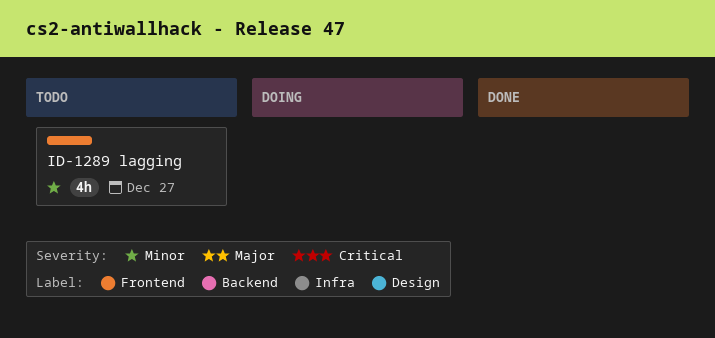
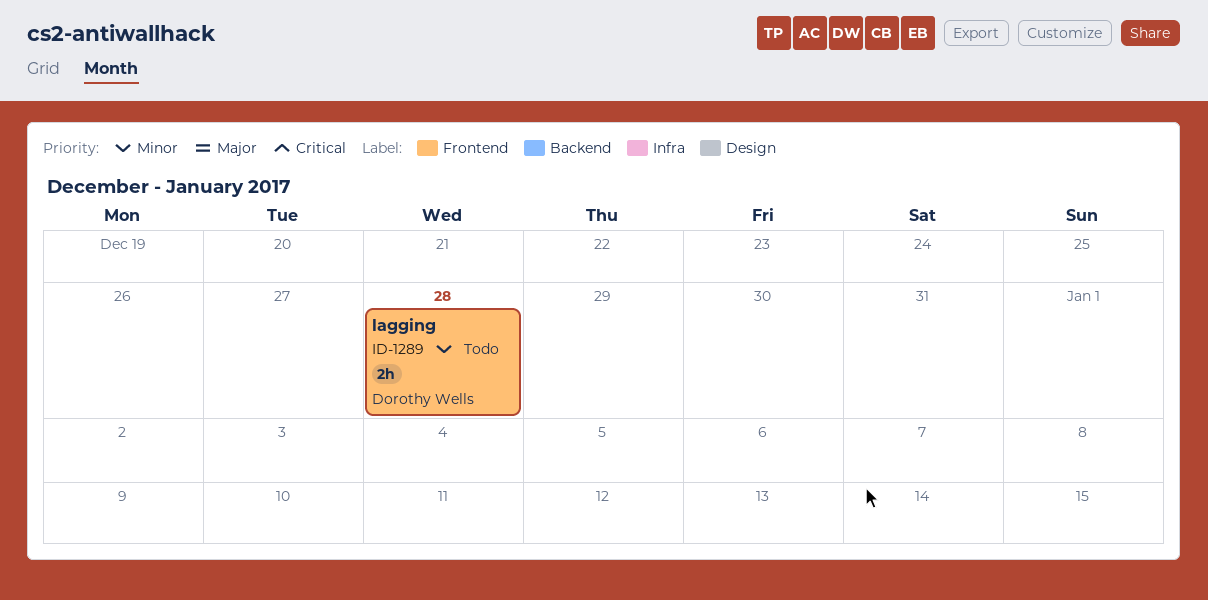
ID-1289, estimate: 4h -> 2h
ID-1289, due: Dec 27 -> Dec 28

